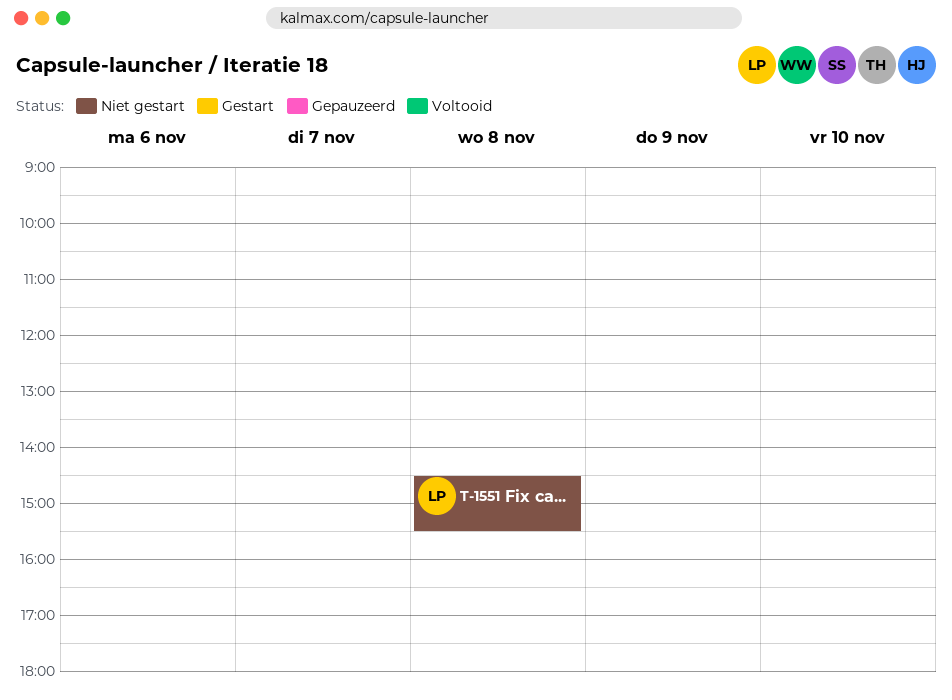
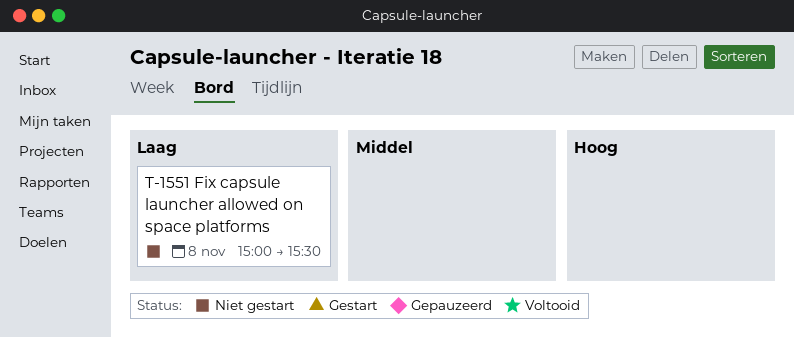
T-1551, begins: 14:30 -> 15:00

